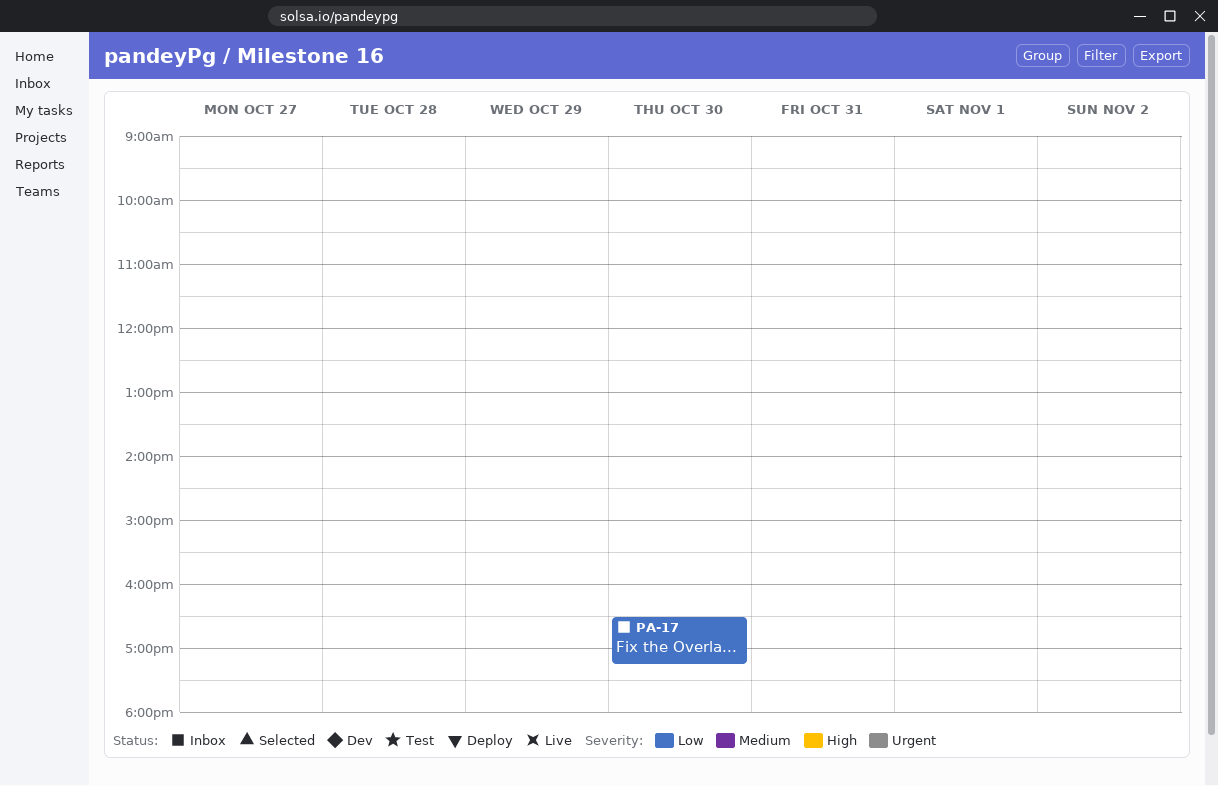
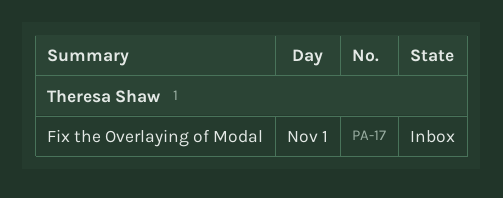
PA-17, day: Oct 30 -> Nov 1

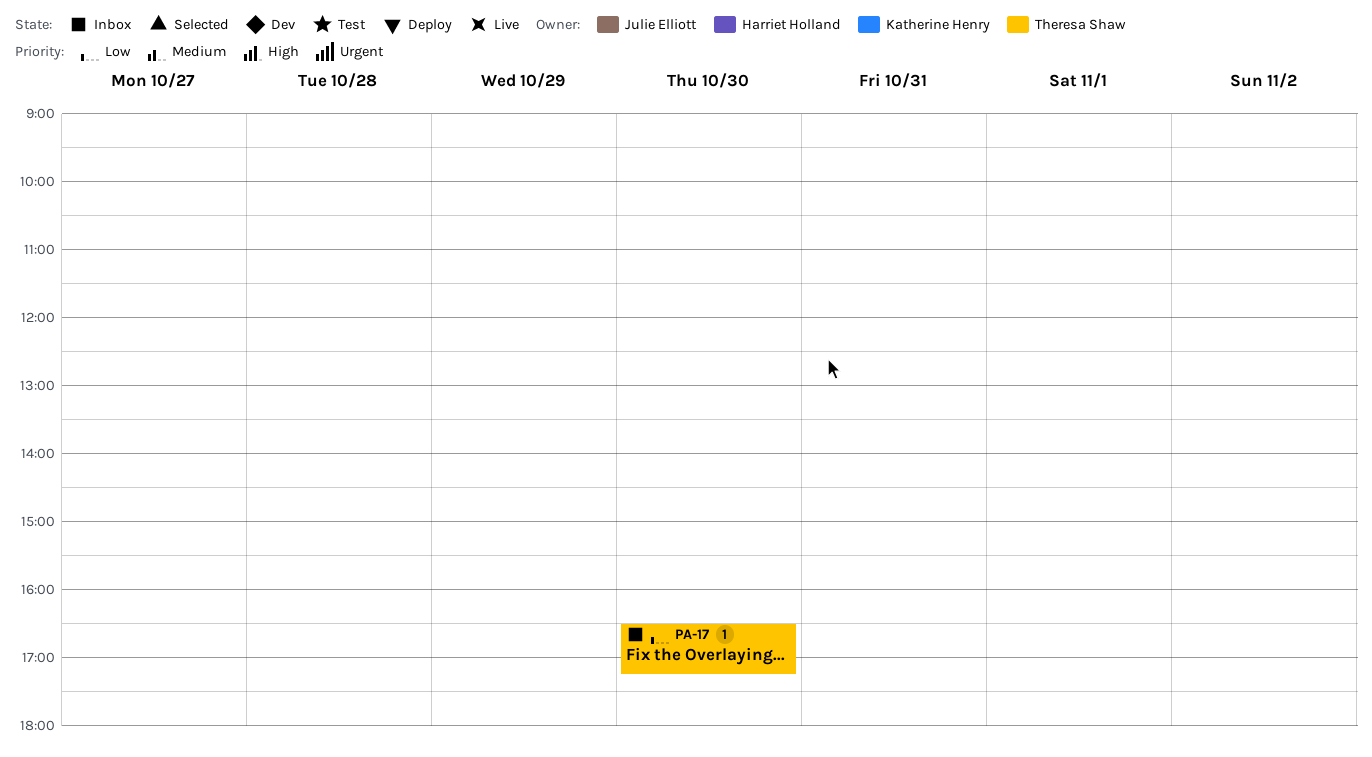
PA-17, day: Nov 1 -> Oct 30

